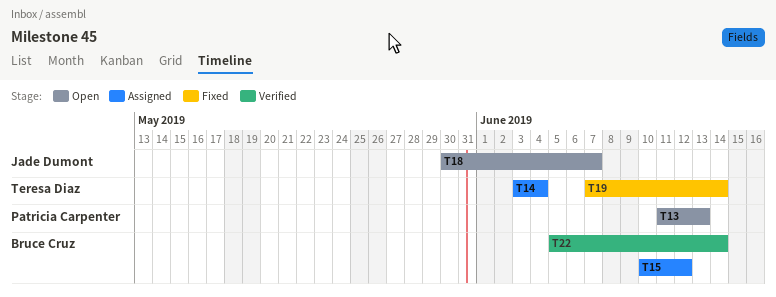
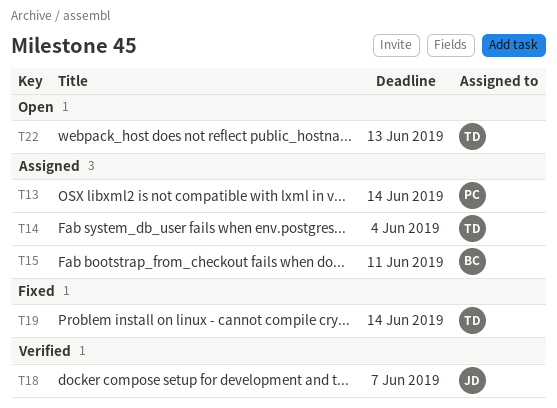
T13, status: Open -> Assigned
T13, due: Jun 13 -> Jun 14
T15, due: Jun 12 -> Jun 11
T18, status: Open -> Verified
T22, status: Verified -> Open
T22, owner: Bruce Cruz -> Teresa Diaz
T22, due: Jun 14 -> Jun 13

